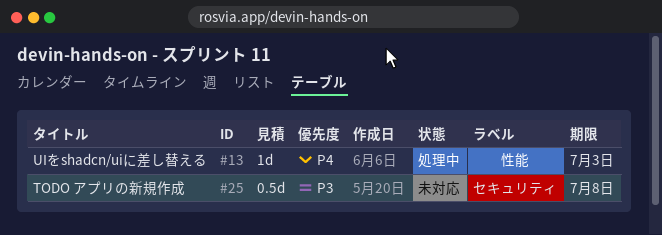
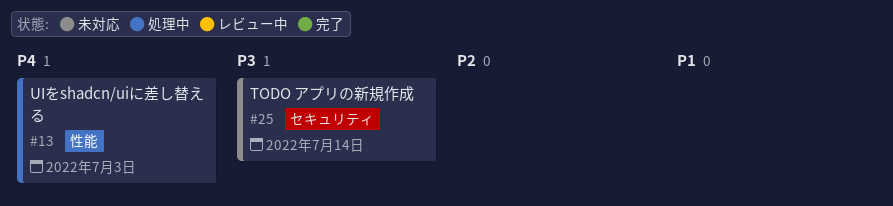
#25, due: Jul 8 -> Jul 14

